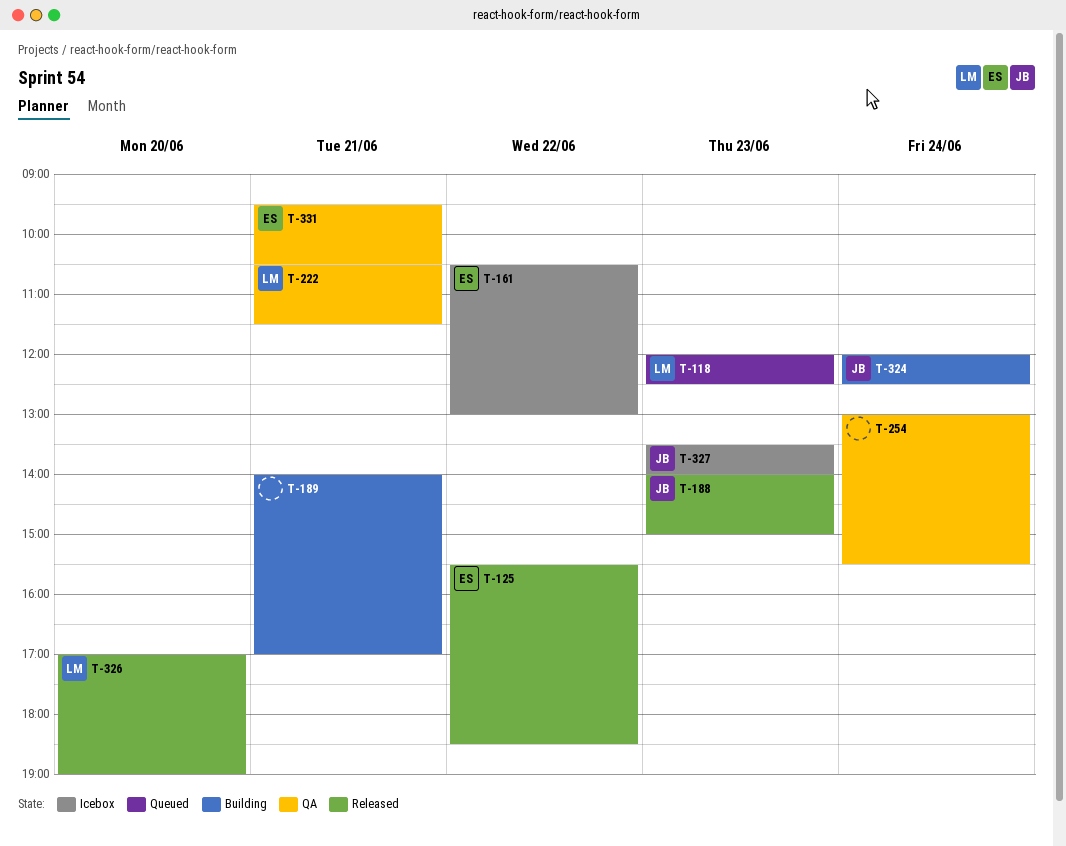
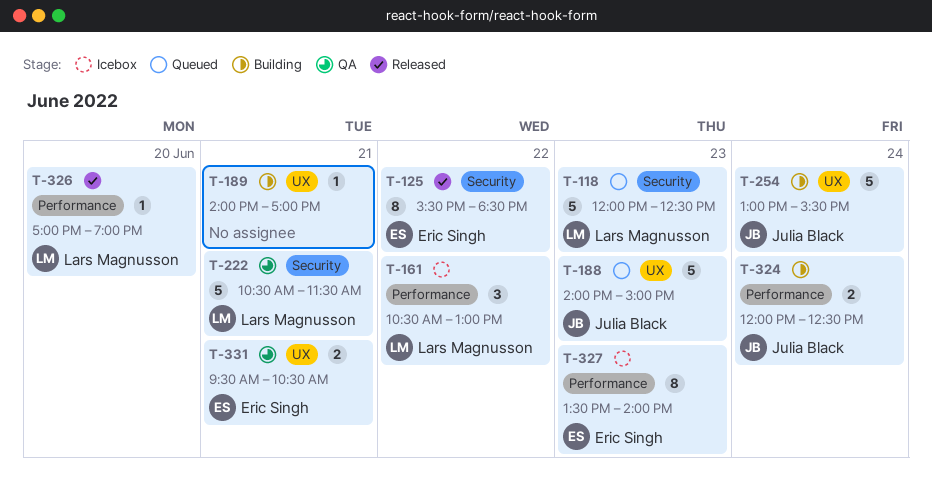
T-161, owner: Eric Singh -> Lars Magnusson
T-188, status: Released -> Queued
T-254, status: QA -> Building
T-254, owner: none -> Julia Black
T-327, owner: Julia Black -> Eric Singh

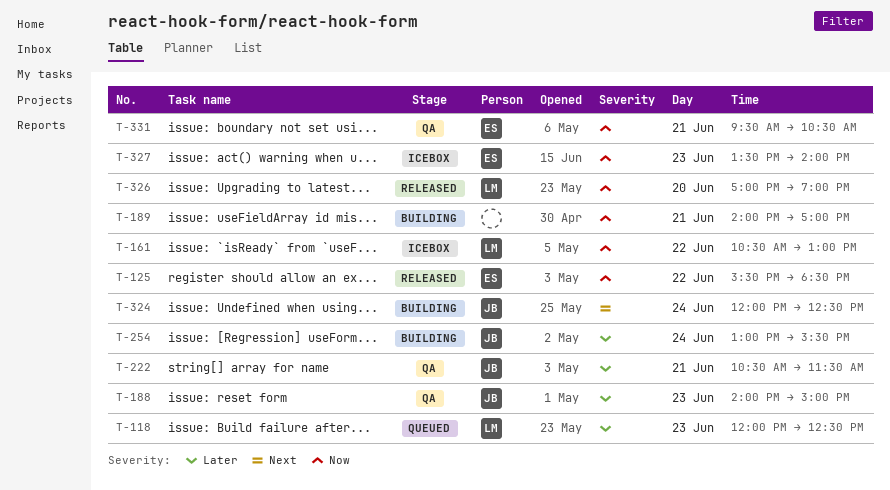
T-188, status: Queued -> QA
T-222, owner: Lars Magnusson -> Julia Black

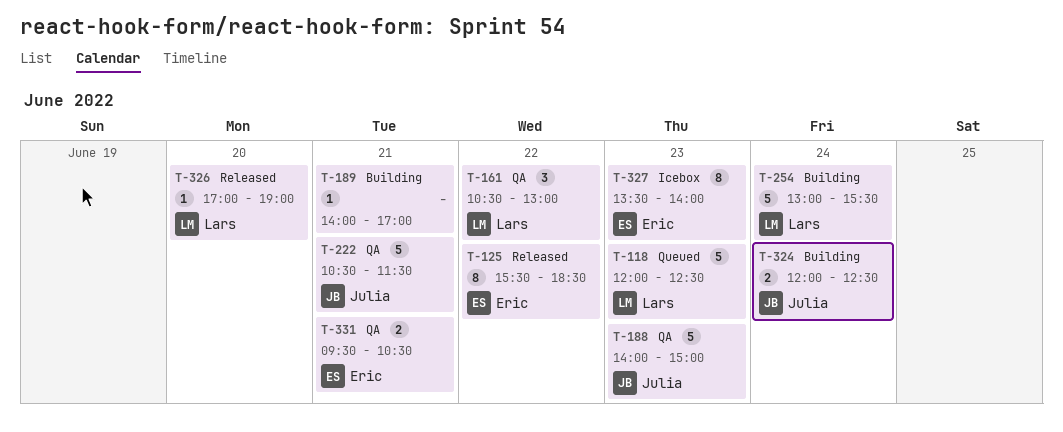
T-161, status: Icebox -> QA
T-254, owner: Julia -> Lars

